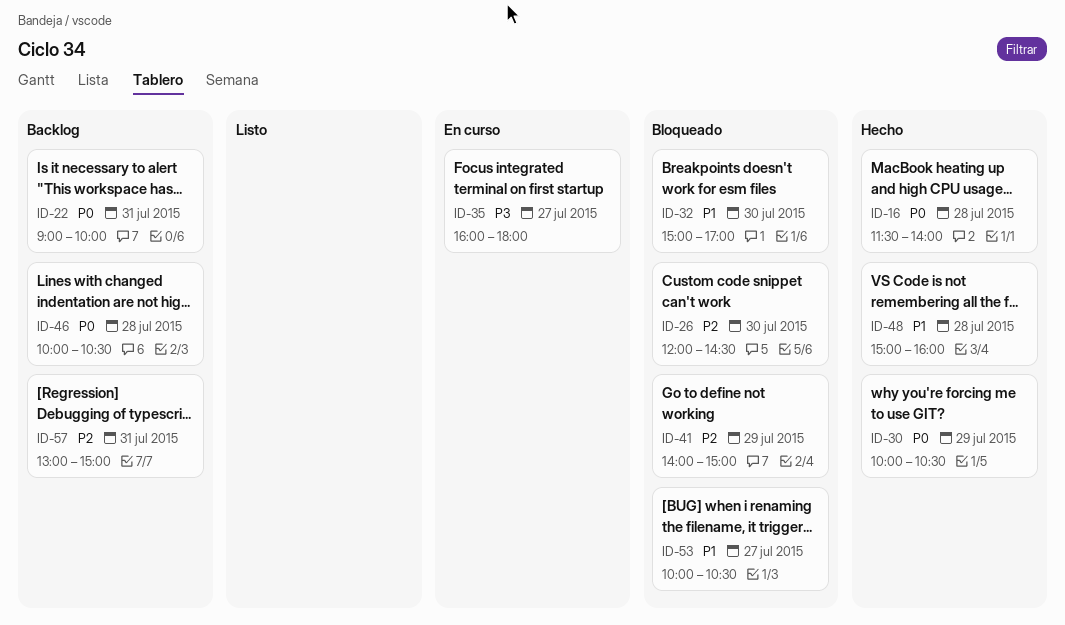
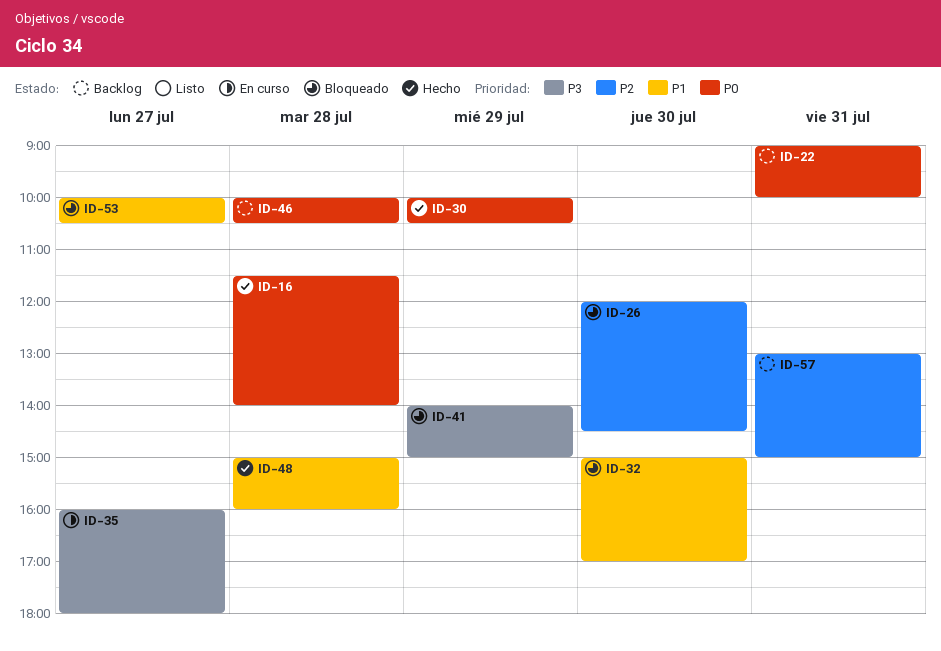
ID-41, priority: P2 -> P3

